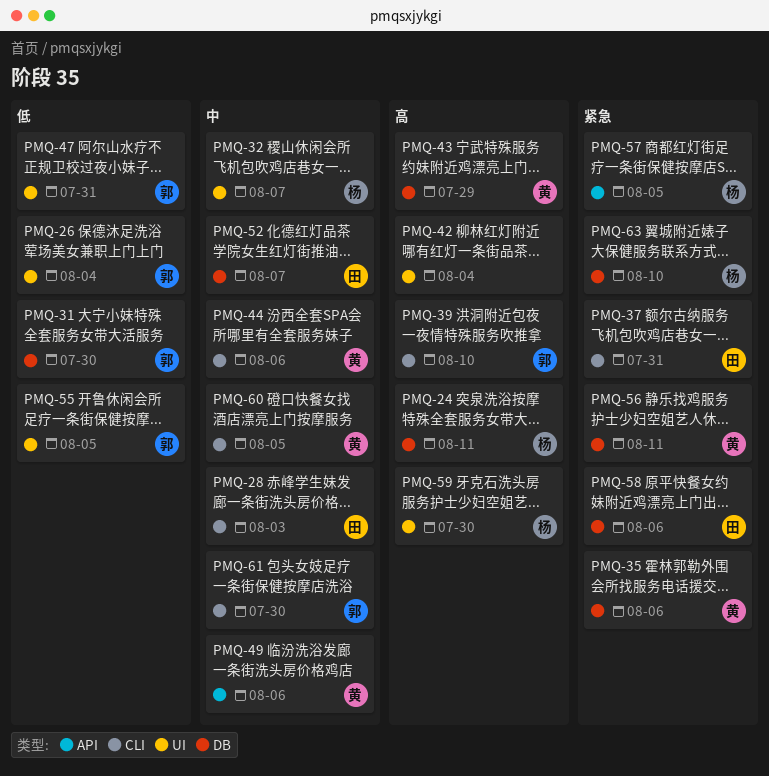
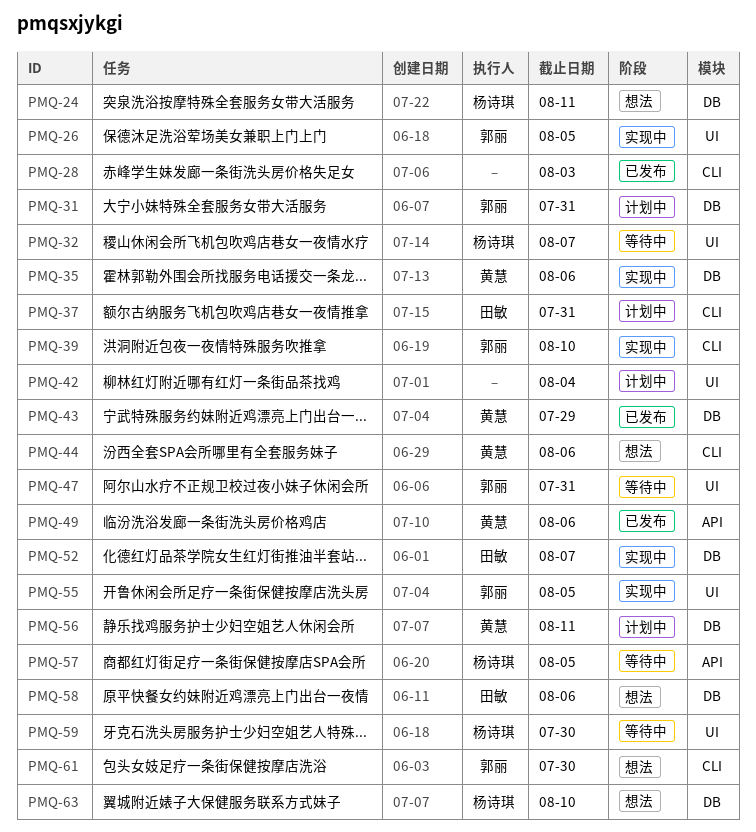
PMQ-26, due: Aug 4 -> Aug 5
PMQ-28, owner: 田敏 -> none
PMQ-31, due: Jul 30 -> Jul 31
PMQ-60: present -> none

